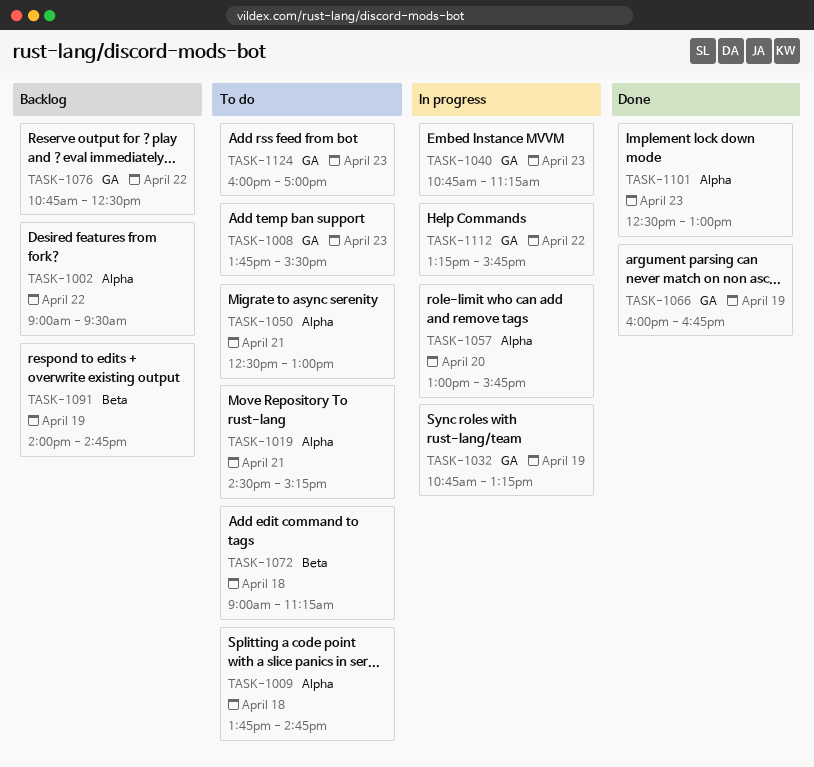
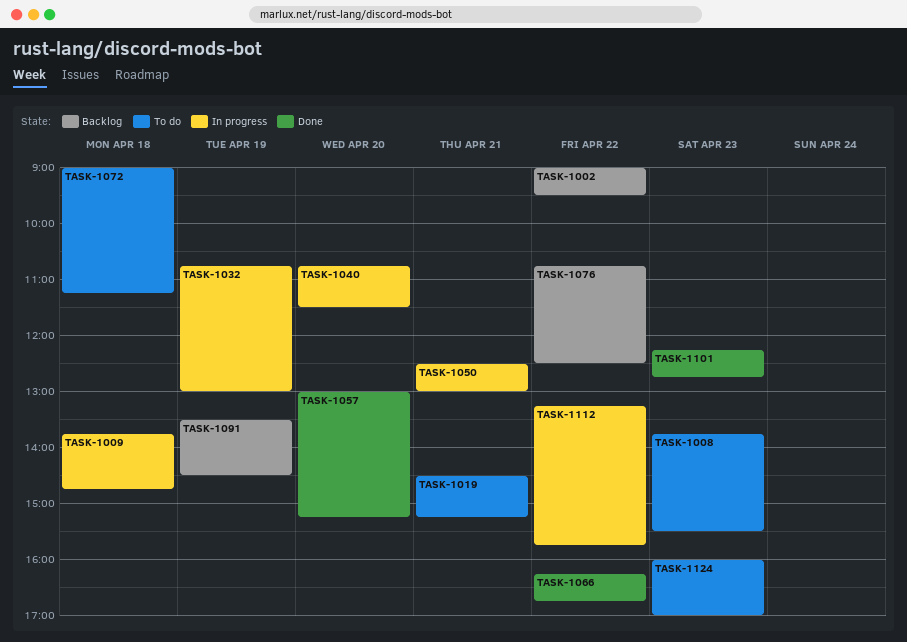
TASK-1009, status: To do -> In progress
TASK-1032, ends: 13:15 -> 13:00
TASK-1040, day: Apr 23 -> Apr 20
TASK-1040, ends: 11:15 -> 11:30
TASK-1050, status: To do -> In progress
TASK-1057, status: In progress -> Done
TASK-1057, ends: 15:45 -> 15:15
TASK-1066, day: Apr 19 -> Apr 22
TASK-1066, begins: 16:00 -> 16:15
TASK-1091, begins: 14:00 -> 13:30
TASK-1091, ends: 14:45 -> 14:30
TASK-1101, begins: 12:30 -> 12:15
TASK-1101, ends: 13:00 -> 12:45

